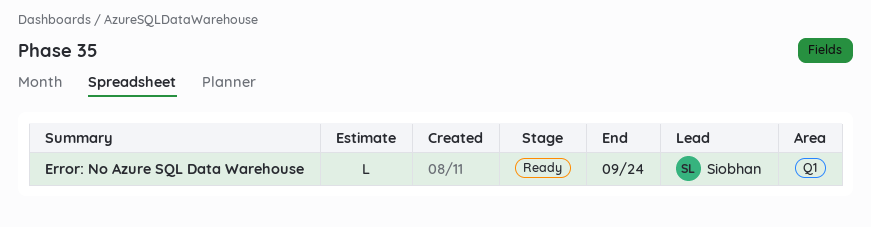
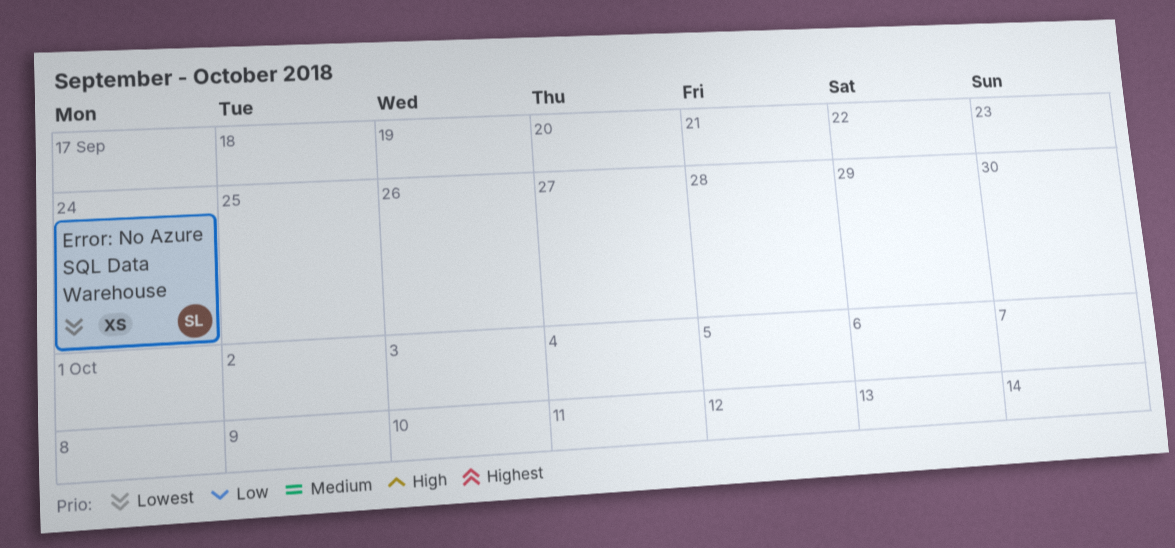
Error: No Azure SQL Data Warehouse, estimate: L -> XS

